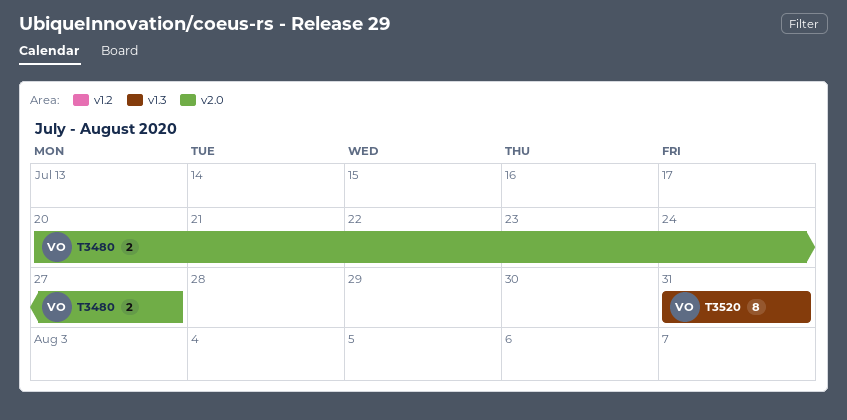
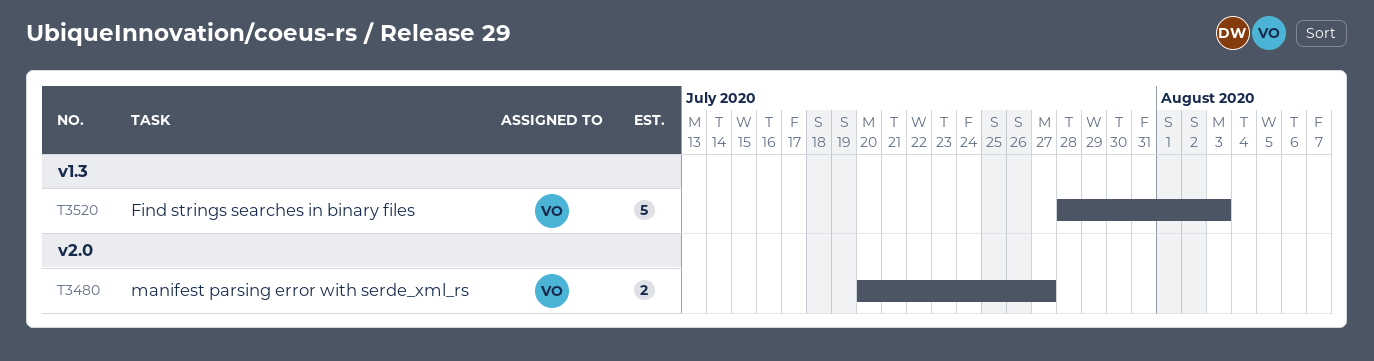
T3520, estimate: 8 -> 5
T3520, start: Jul 31 -> Jul 28
T3520, due: Jul 31 -> Aug 3

